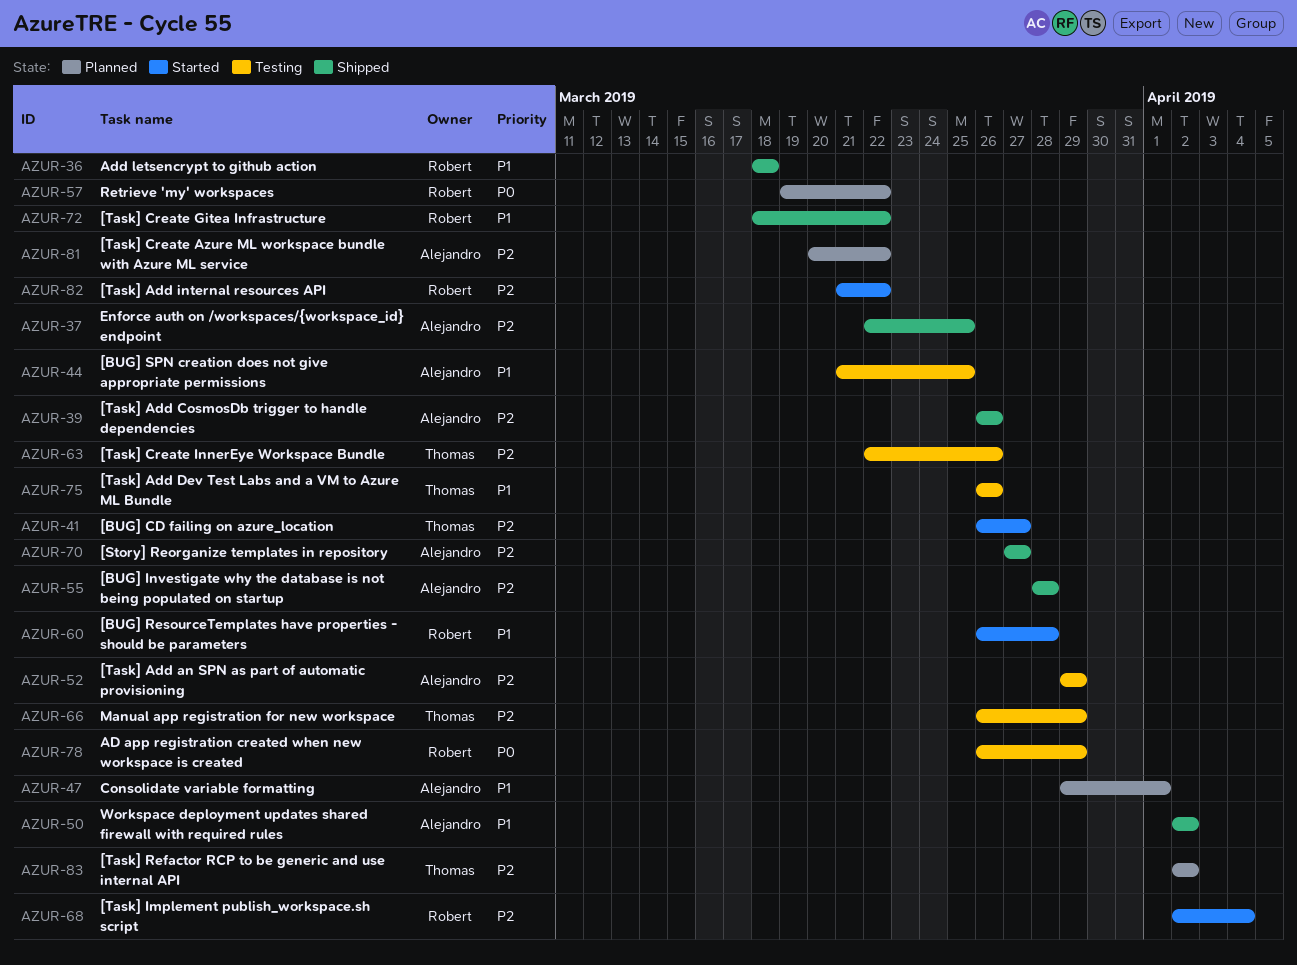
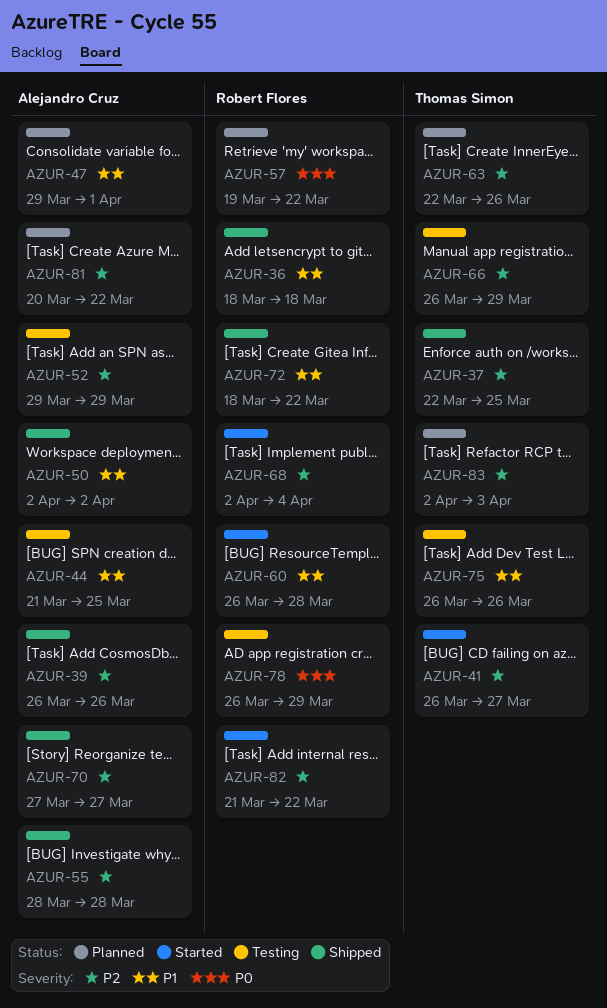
AZUR-37, owner: Alejandro Cruz -> Thomas Simon
AZUR-63, status: Testing -> Planned
AZUR-83, due: Apr 2 -> Apr 3

